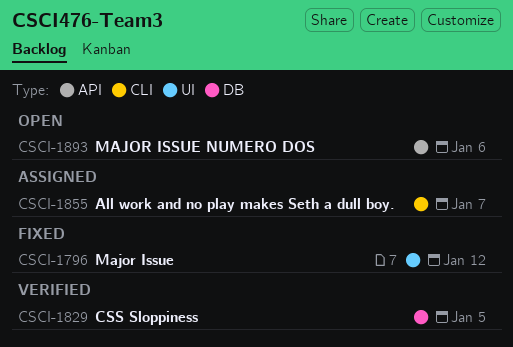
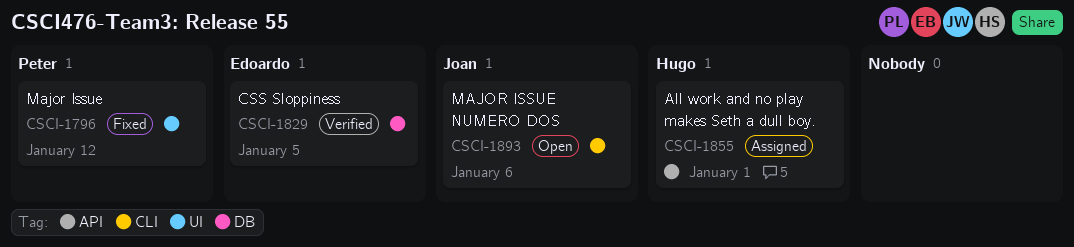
CSCI-1855, label: CLI -> API
CSCI-1855, due: Jan 7 -> Jan 1
CSCI-1893, label: API -> CLI

